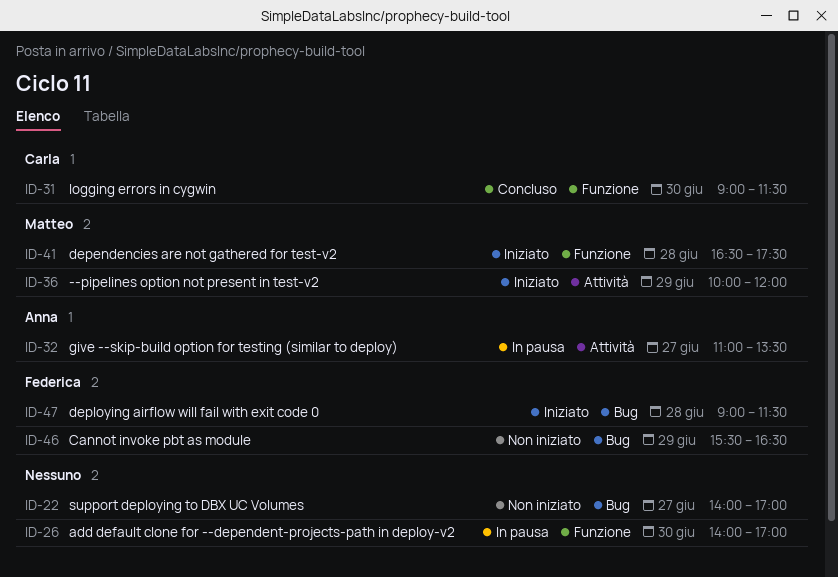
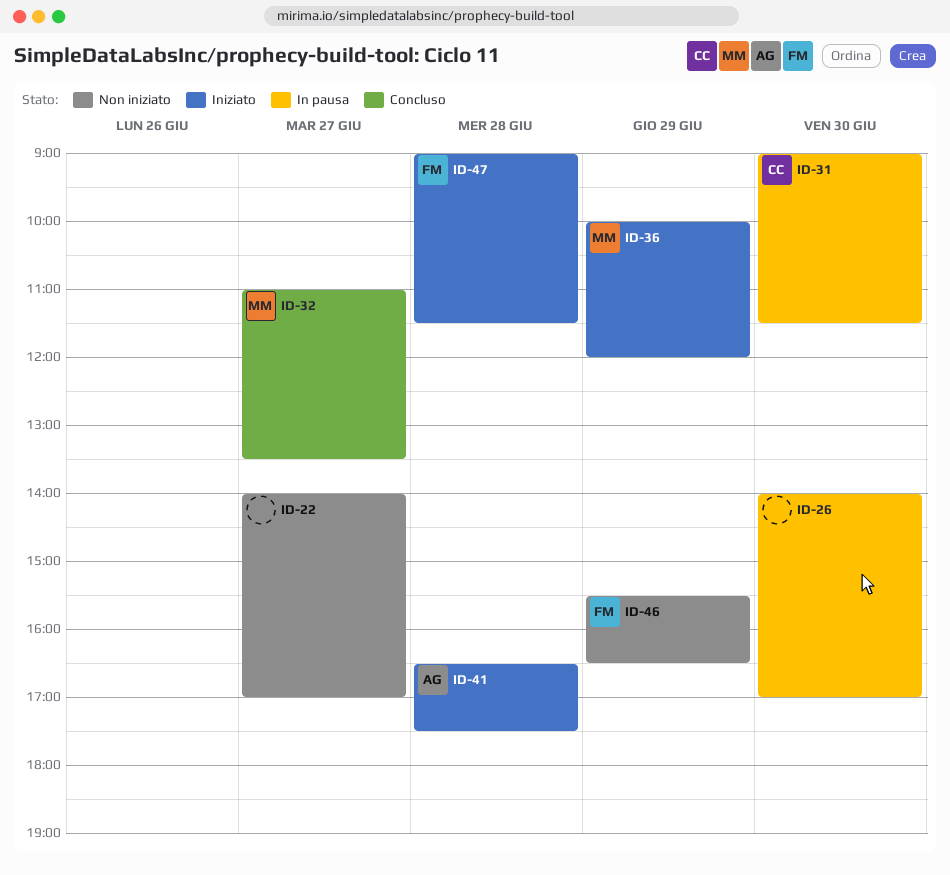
ID-31, status: Concluso -> In pausa
ID-32, status: In pausa -> Concluso
ID-32, owner: Anna -> Matteo
ID-41, owner: Matteo -> Anna

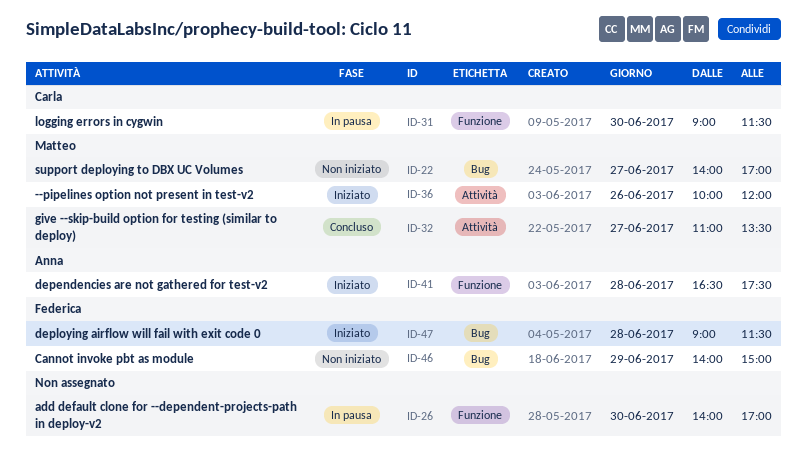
ID-22, owner: none -> Matteo
ID-36, day: Jun 29 -> Jun 26
ID-46, begins: 15:30 -> 14:00
ID-46, ends: 16:30 -> 15:00

